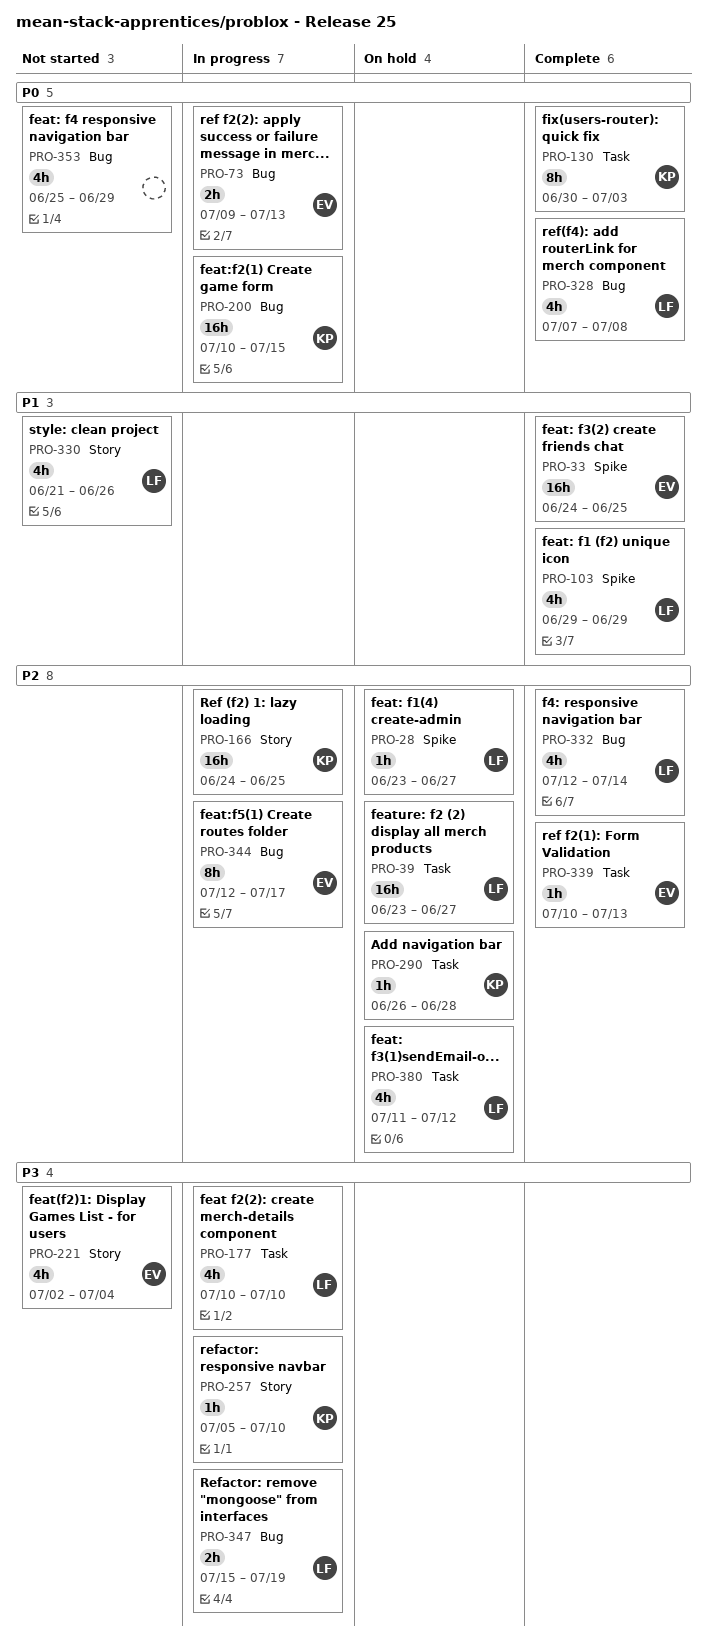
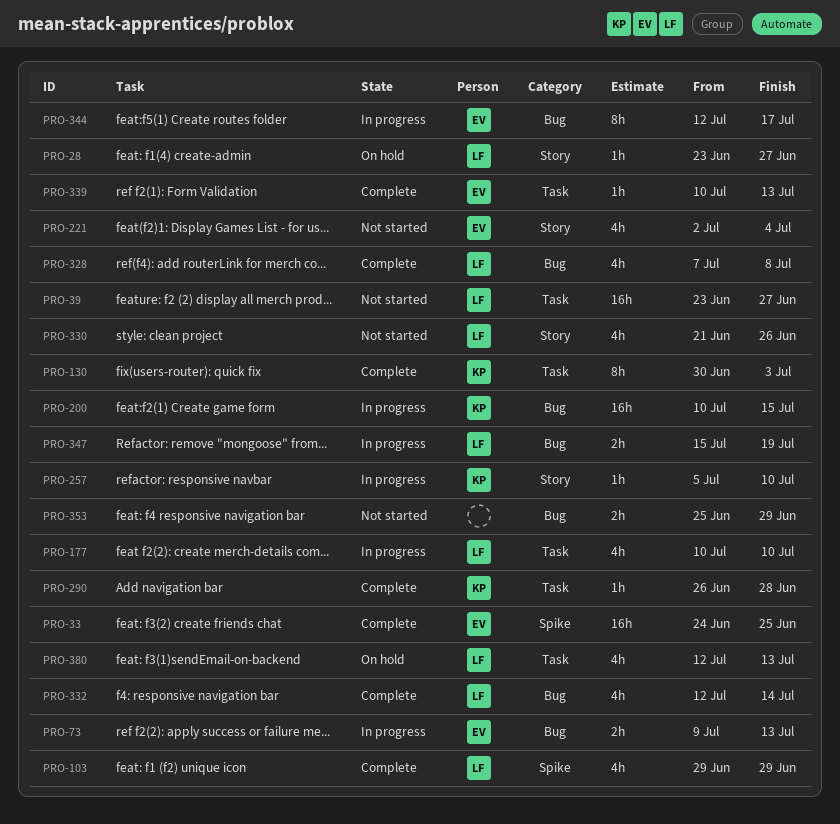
PRO-28, label: Spike -> Story
PRO-39, status: On hold -> Not started
PRO-166: present -> none
PRO-290, status: On hold -> Complete
PRO-353, estimate: 4h -> 2h
PRO-380, start: Jul 11 -> Jul 12
PRO-380, due: Jul 12 -> Jul 13

